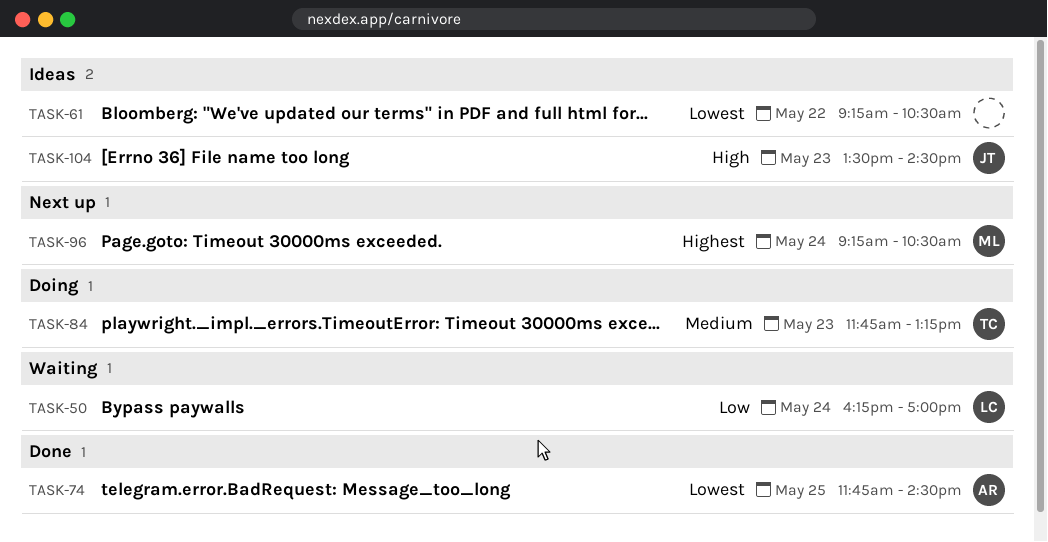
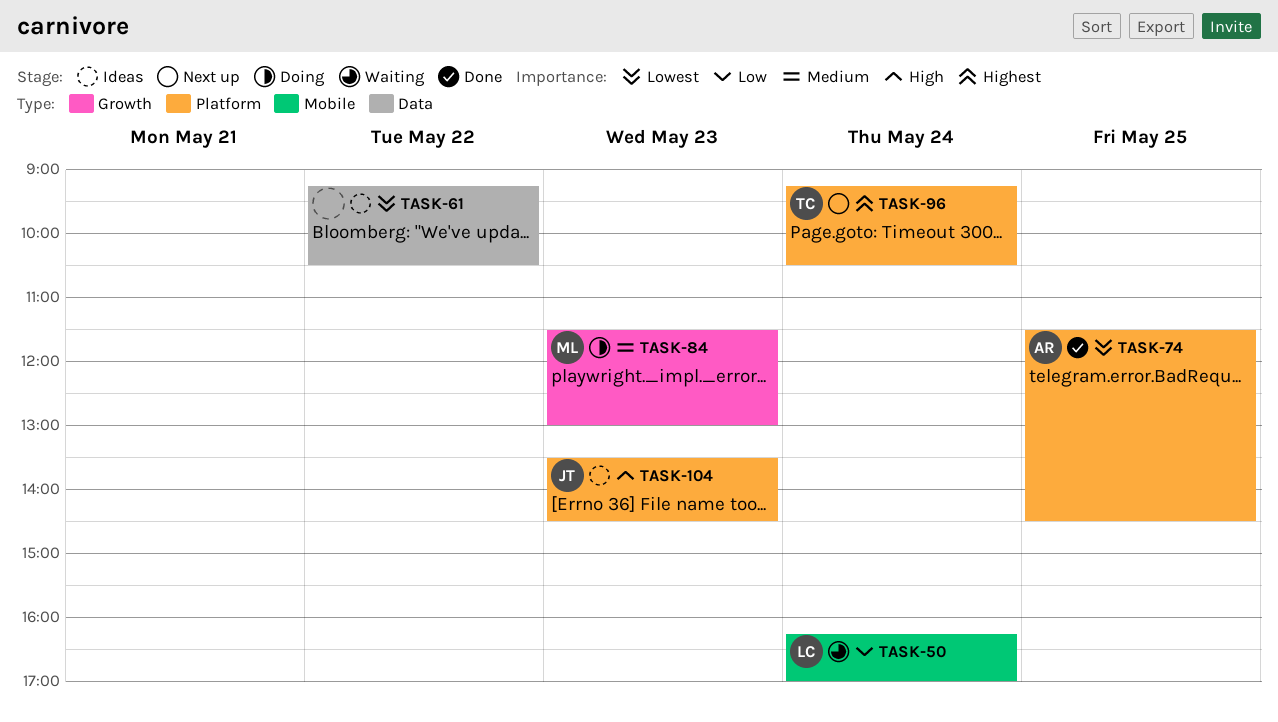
TASK-74, begins: 11:45 -> 11:30
TASK-84, owner: TC -> ML
TASK-84, begins: 11:45 -> 11:30
TASK-84, ends: 13:15 -> 13:00
TASK-96, owner: ML -> TC

